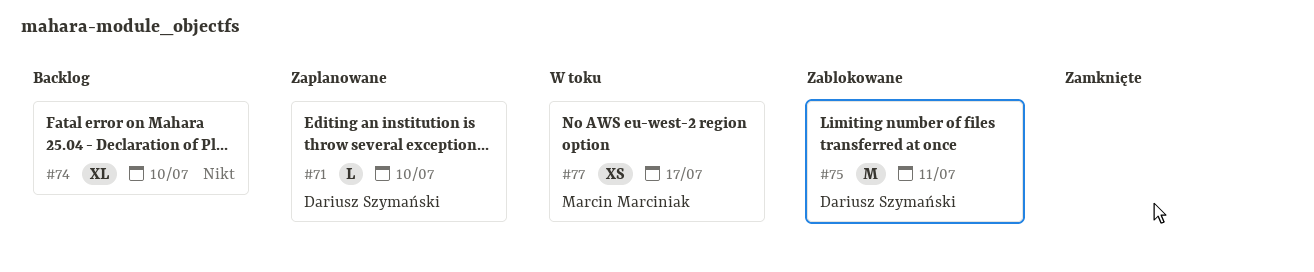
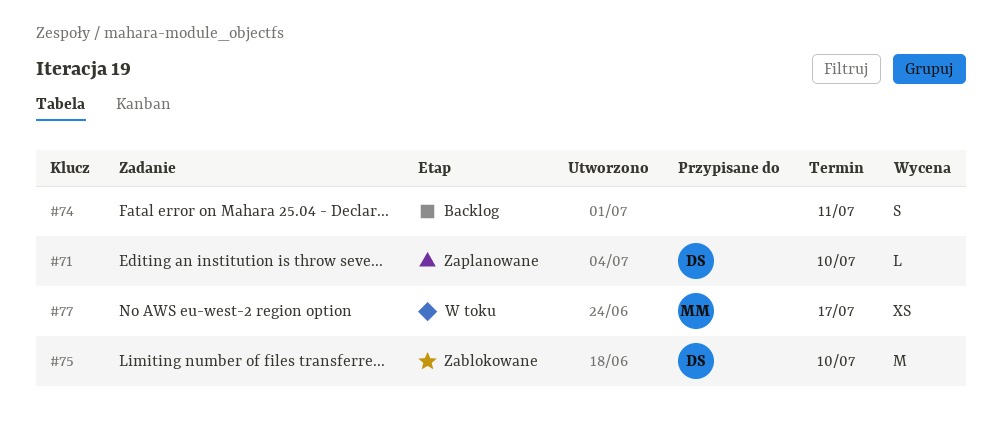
#74, estimate: XL -> S
#74, due: Jul 10 -> Jul 11
#75, due: Jul 11 -> Jul 10

